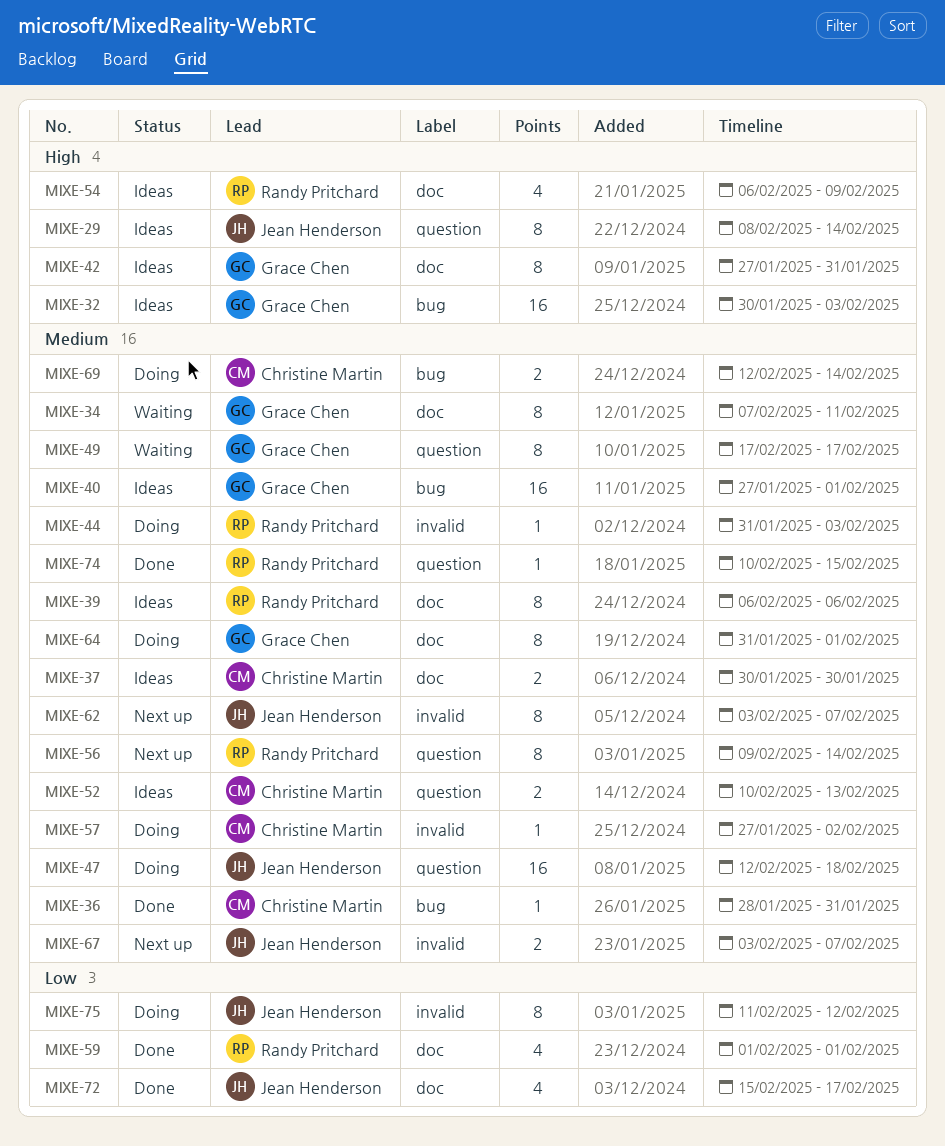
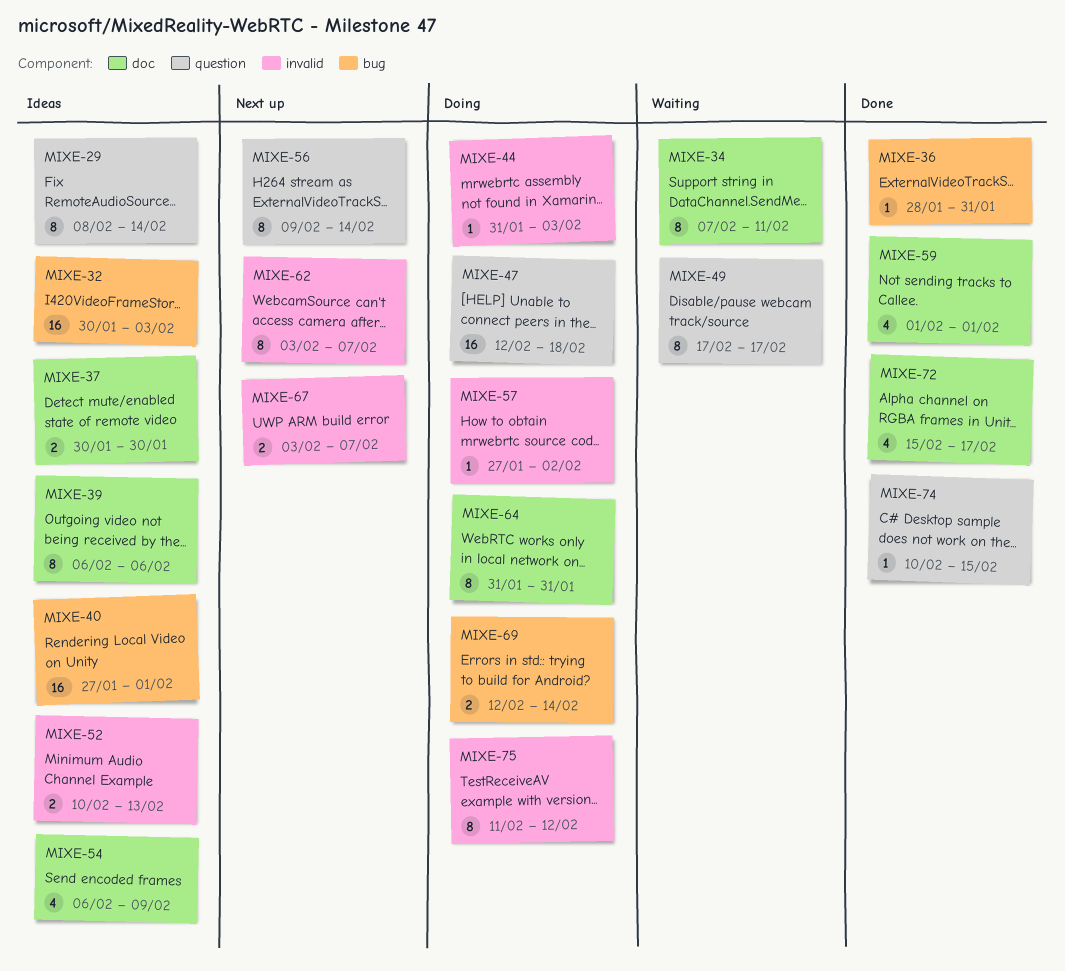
MIXE-42: present -> none
MIXE-52, label: question -> invalid
MIXE-64, due: Feb 1 -> Jan 31

